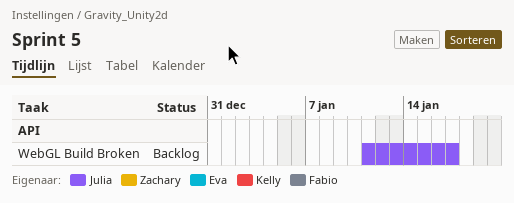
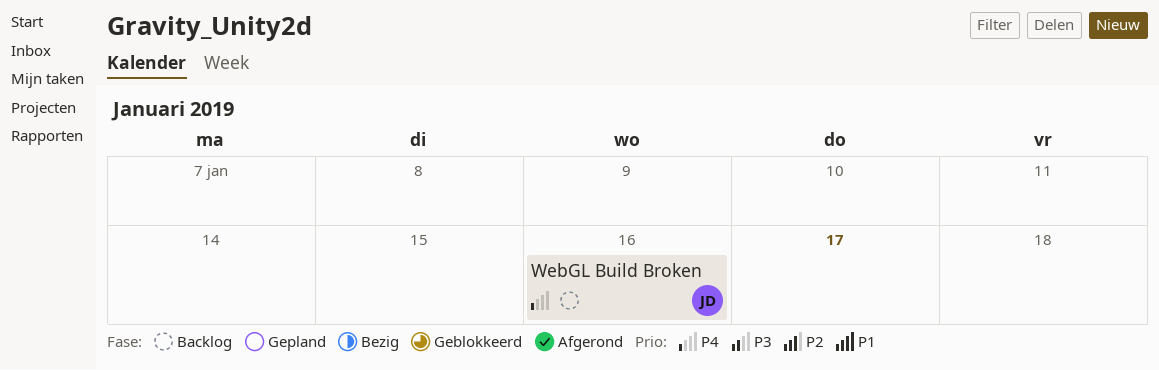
WebGL Build Broken, due: Jan 17 -> Jan 16

